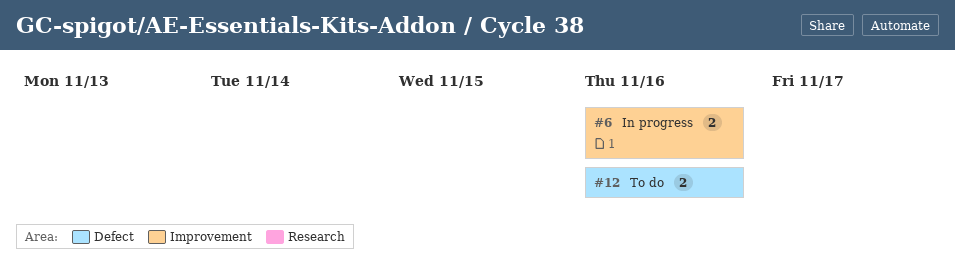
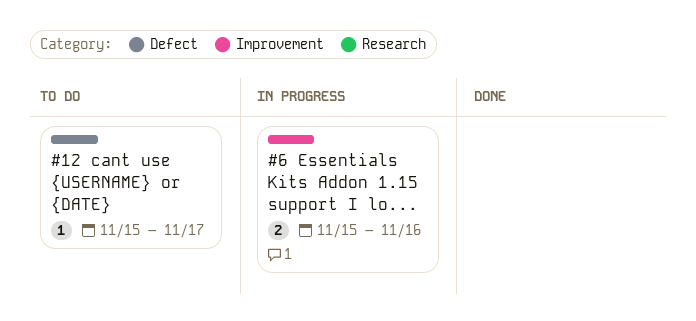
#12, estimate: 2 -> 1
#12, due: Nov 16 -> Nov 17

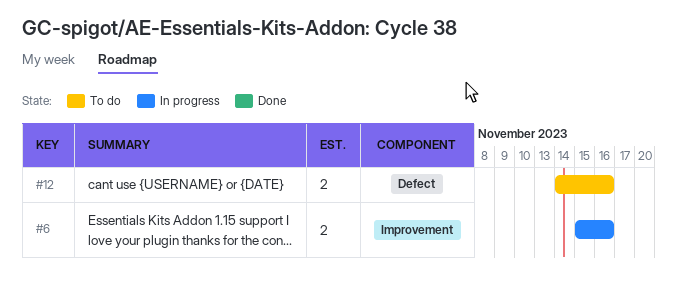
#12, estimate: 1 -> 2
#12, start: Nov 15 -> Nov 14
#12, due: Nov 17 -> Nov 16

